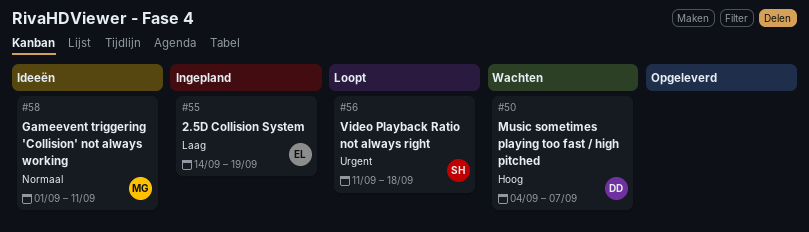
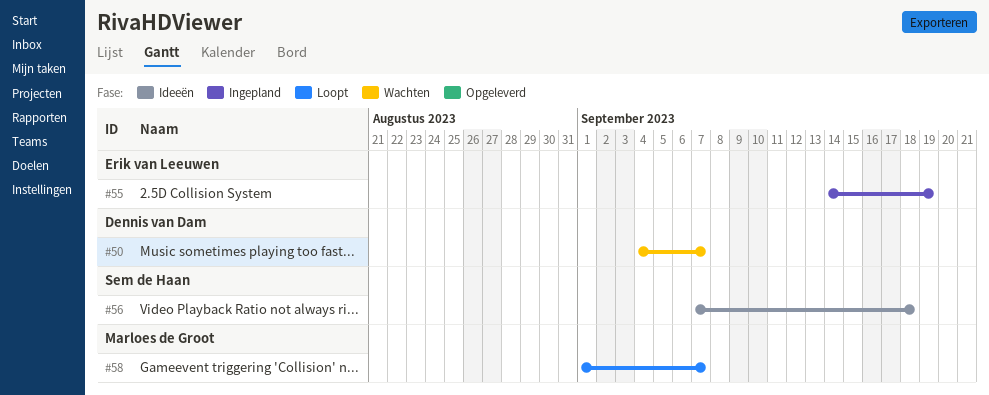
#56, status: Loopt -> Ideeën
#56, start: Sep 11 -> Sep 7
#58, status: Ideeën -> Loopt
#58, due: Sep 11 -> Sep 7

